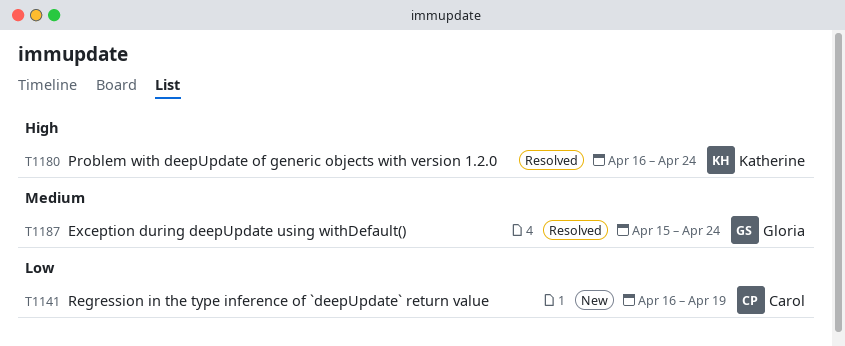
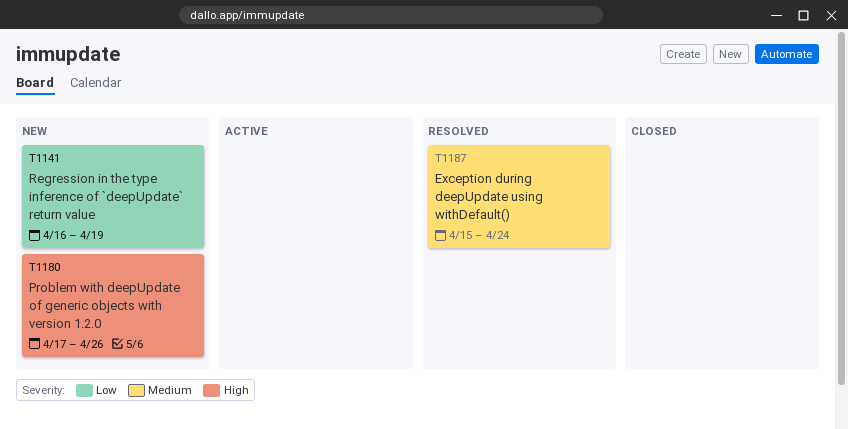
T1180, status: Resolved -> New
T1180, start: Apr 16 -> Apr 17
T1180, due: Apr 24 -> Apr 26

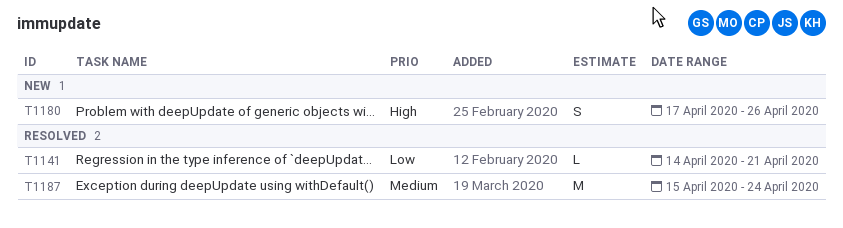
T1141, status: New -> Resolved
T1141, start: Apr 16 -> Apr 14
T1141, due: Apr 19 -> Apr 21

